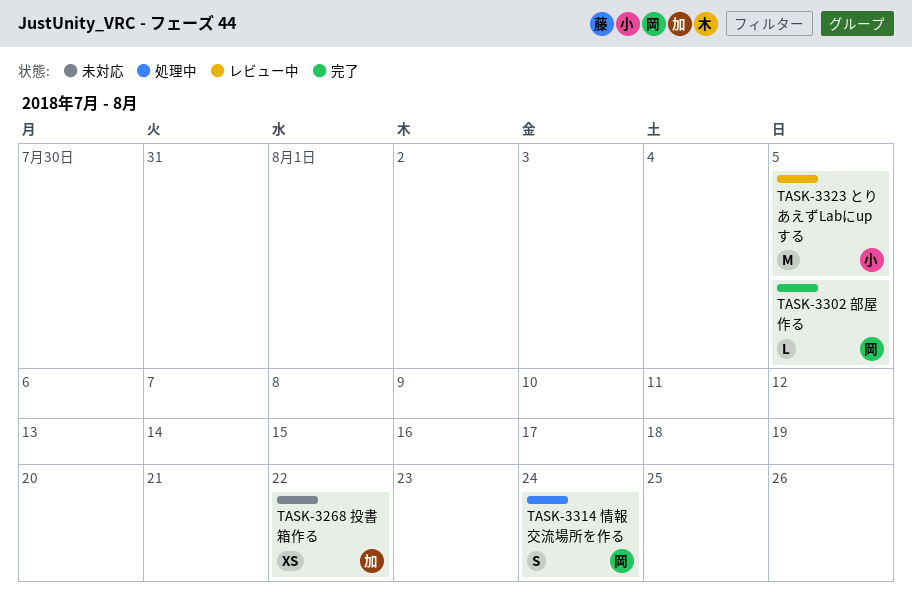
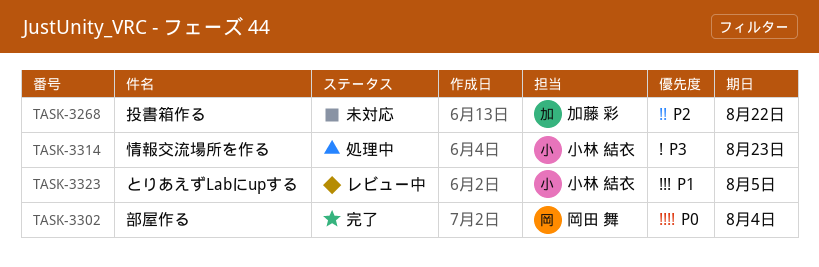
TASK-3302, due: Aug 5 -> Aug 4
TASK-3314, owner: 岡田 舞 -> 小林 結衣
TASK-3314, due: Aug 24 -> Aug 23

